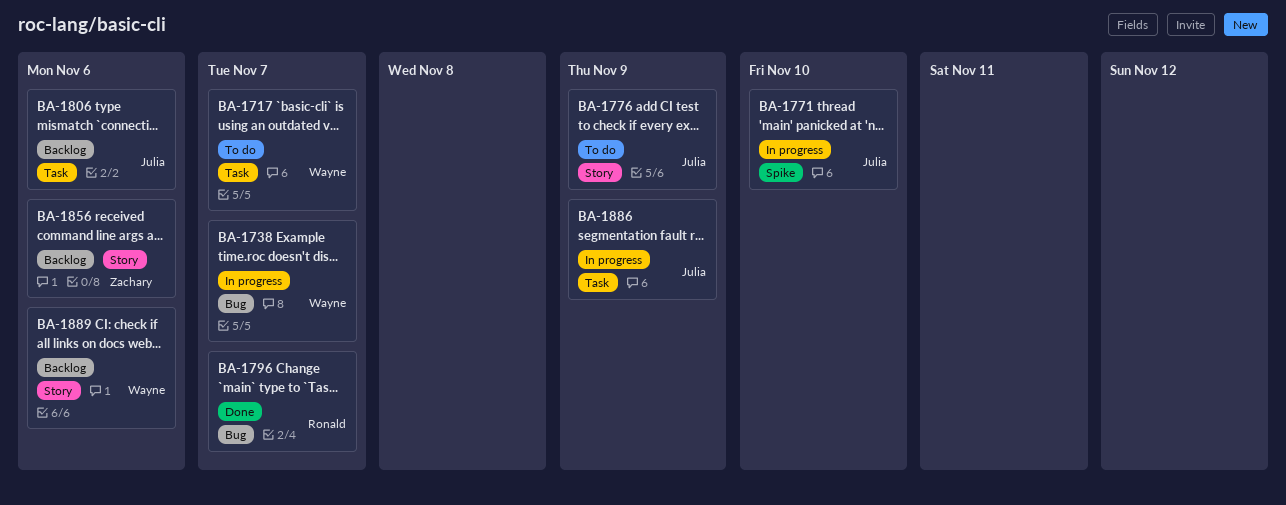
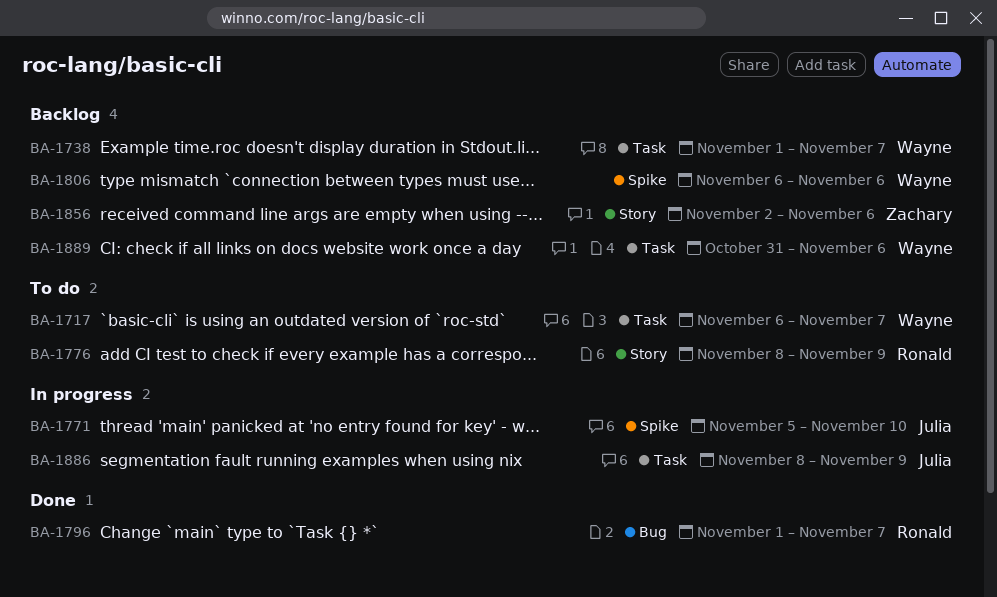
BA-1738, status: In progress -> Backlog
BA-1738, label: Bug -> Task
BA-1776, owner: Julia -> Ronald
BA-1806, owner: Julia -> Wayne
BA-1806, label: Task -> Spike
BA-1889, label: Story -> Task

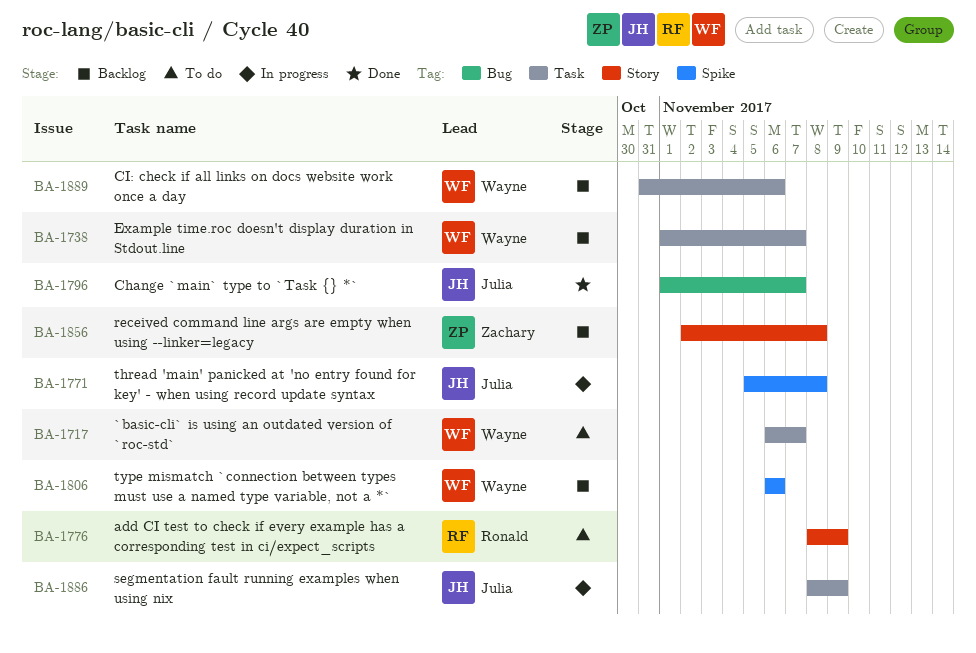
BA-1771, due: Nov 10 -> Nov 8
BA-1796, owner: Ronald -> Julia
BA-1856, due: Nov 6 -> Nov 8

